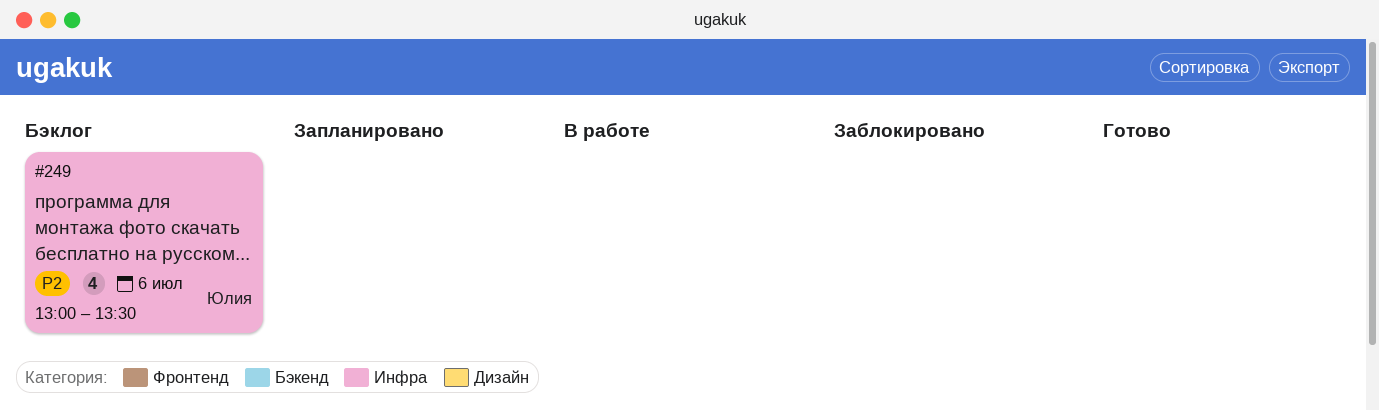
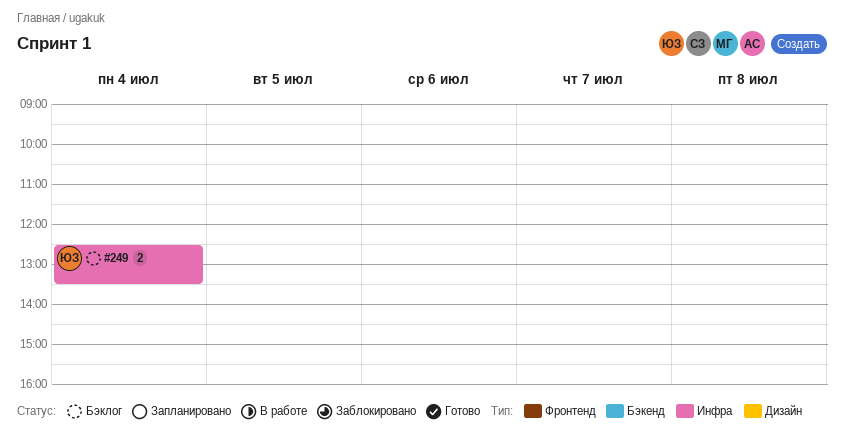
#249, estimate: 4 -> 2
#249, day: Jul 6 -> Jul 4
#249, begins: 13:00 -> 12:30

